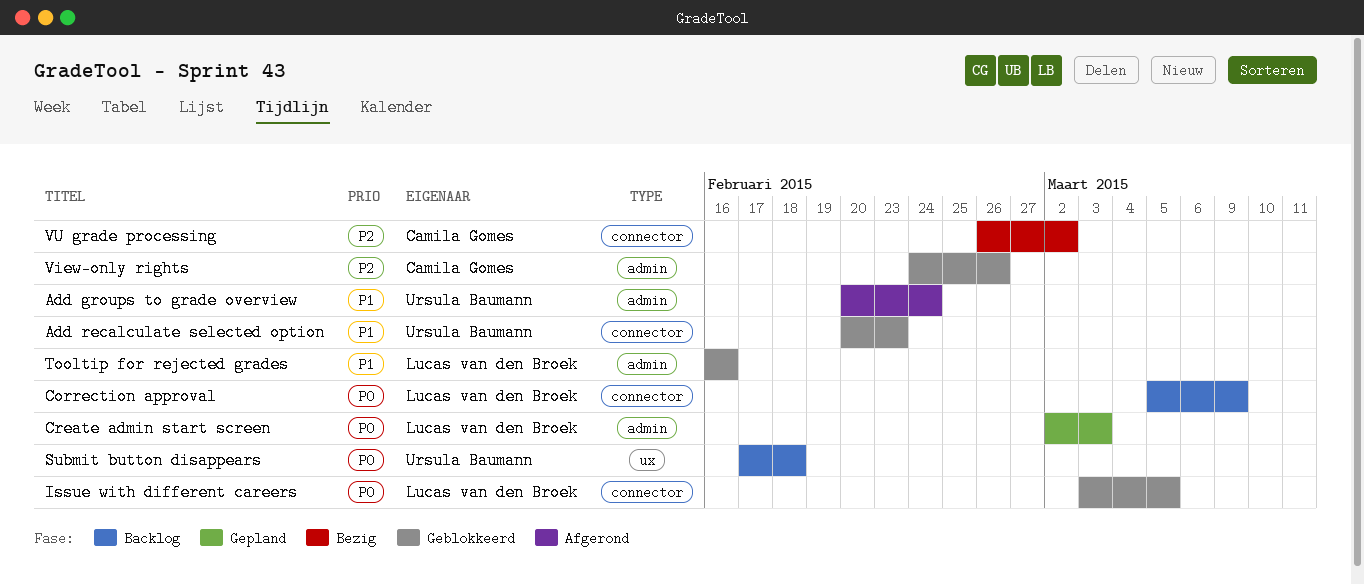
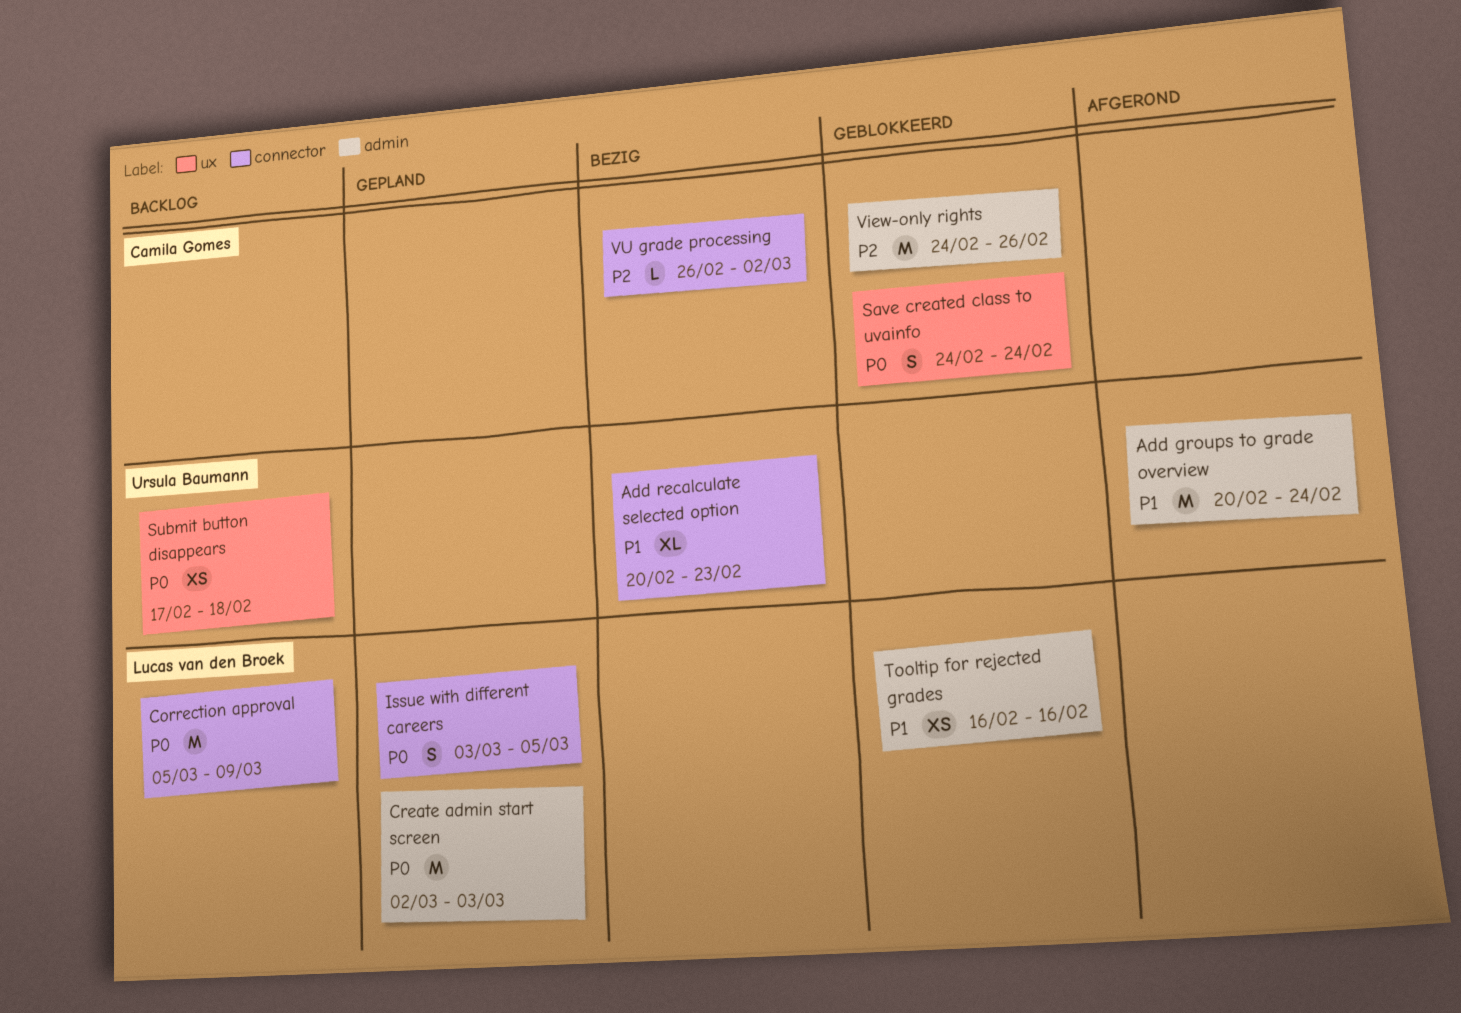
Add recalculate selected option, status: Geblokkeerd -> Bezig
Issue with different careers, status: Geblokkeerd -> Gepland
Save created class to uvainfo: none -> present

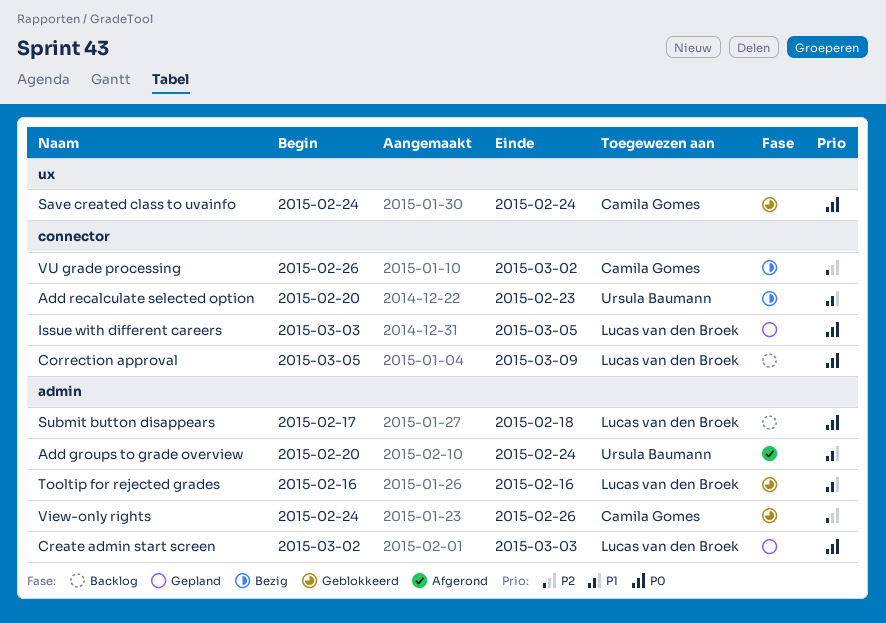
Submit button disappears, owner: Ursula Baumann -> Lucas van den Broek
Submit button disappears, label: ux -> admin

